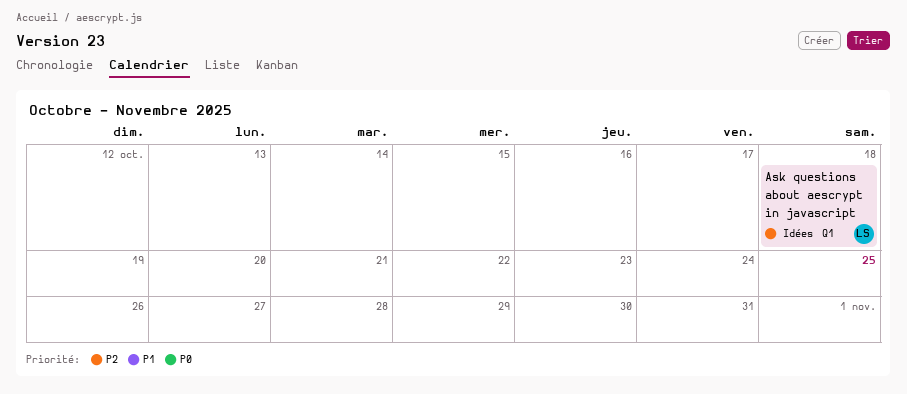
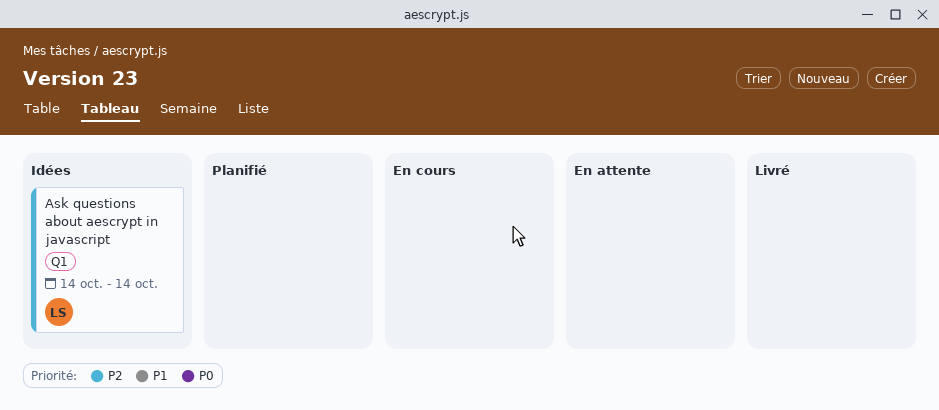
Ask questions about aescrypt in javascript, due: Oct 18 -> Oct 14

